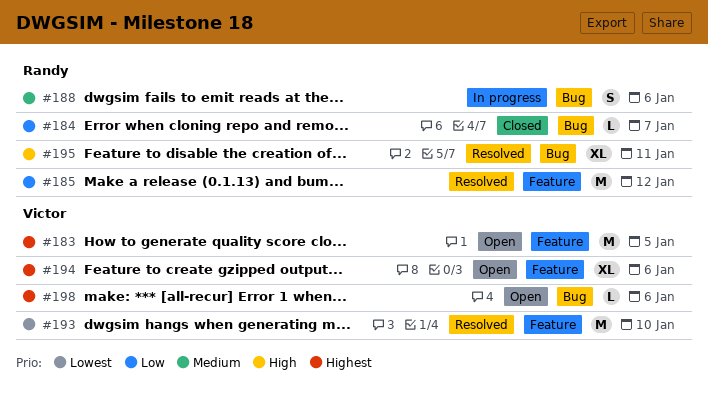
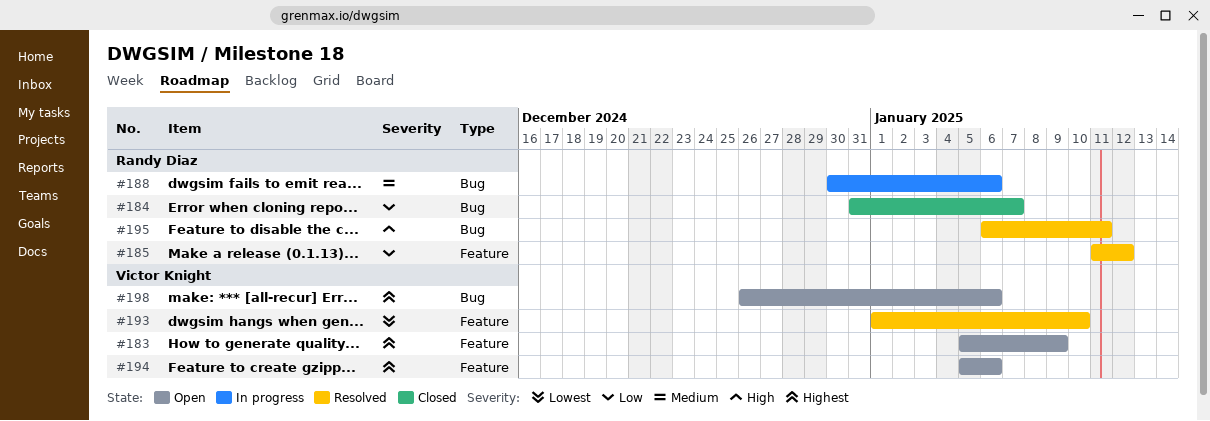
#183, due: Jan 5 -> Jan 9

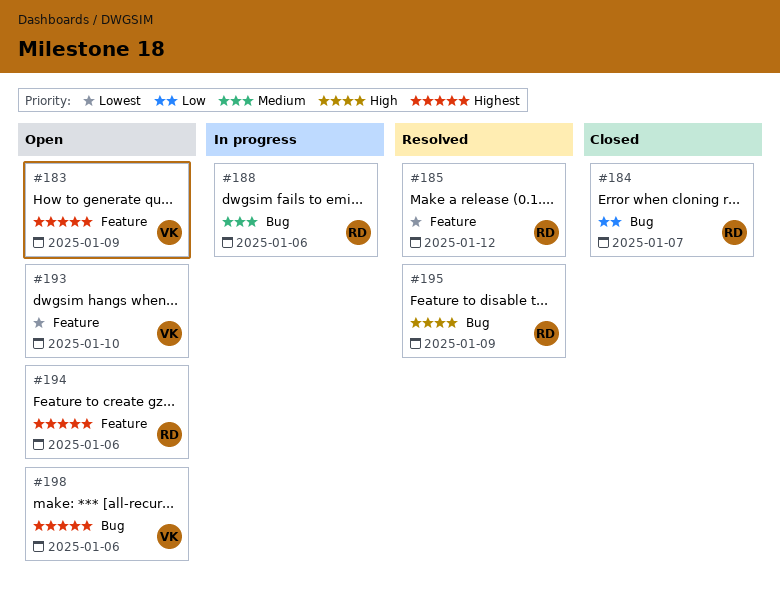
#185, priority: Low -> Lowest
#193, status: Resolved -> Open
#194, owner: Victor Knight -> Randy Diaz
#195, due: Jan 11 -> Jan 9

